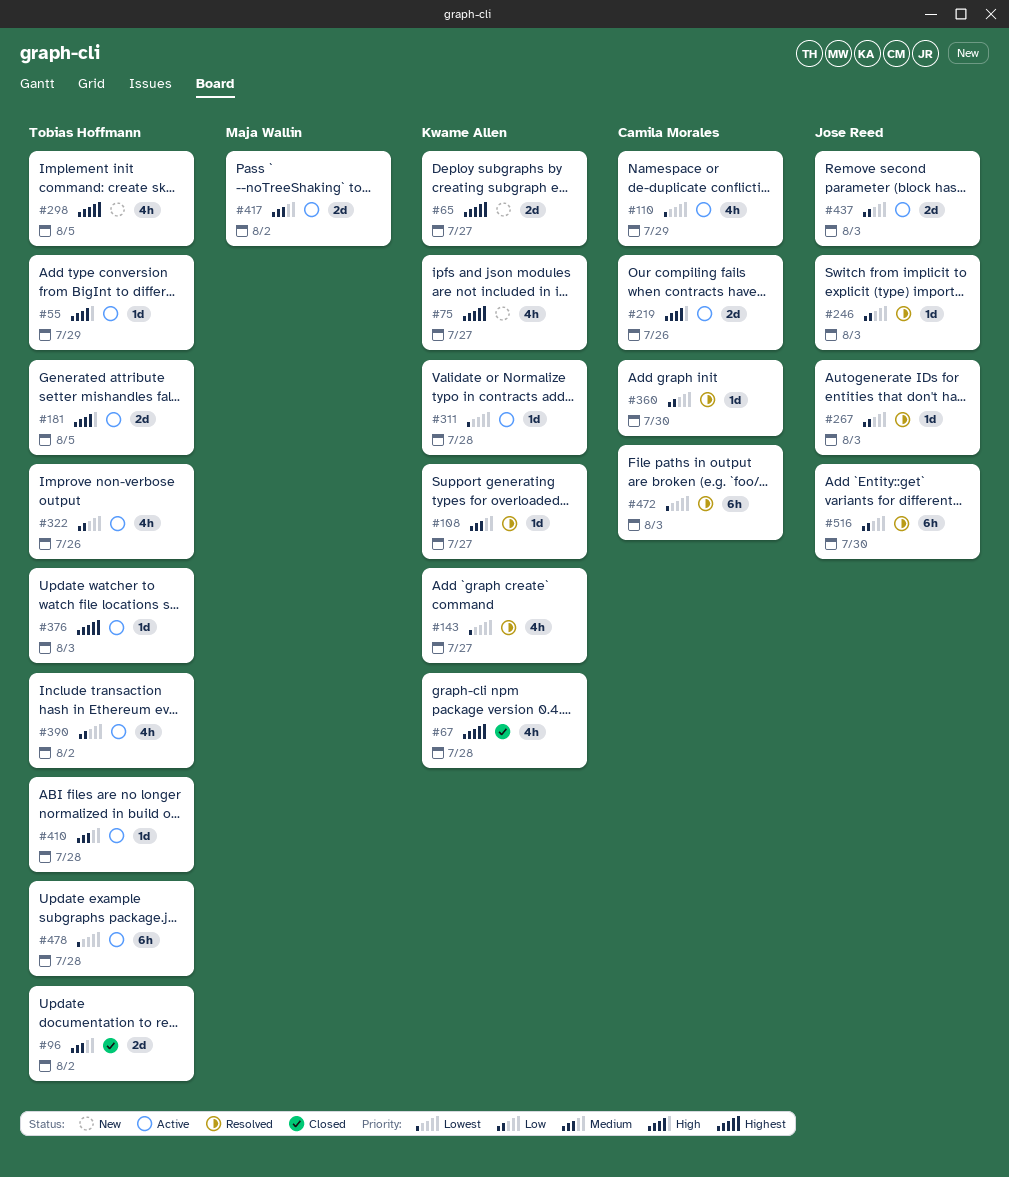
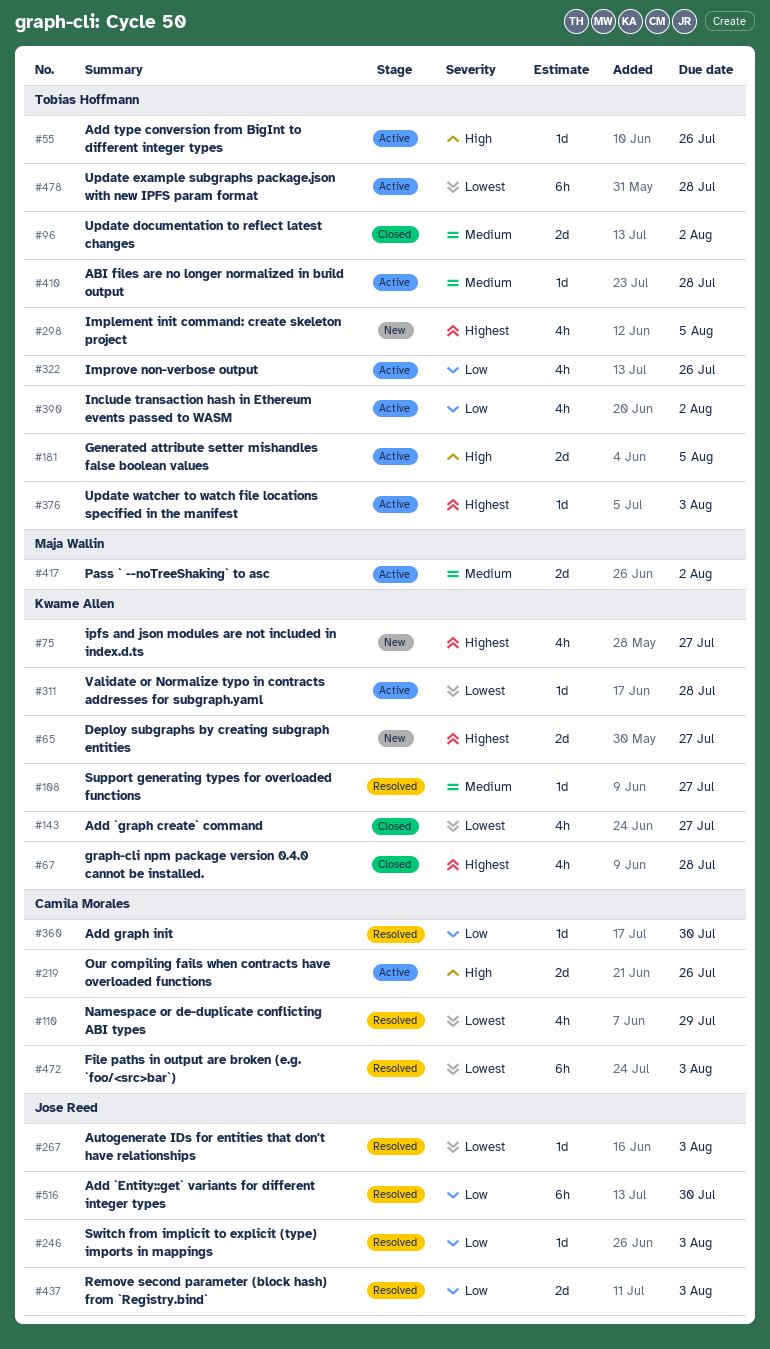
#55, due: Jul 29 -> Jul 26
#110, status: Active -> Resolved
#143, status: Resolved -> Closed
#267, priority: Low -> Lowest
#437, status: Active -> Resolved

